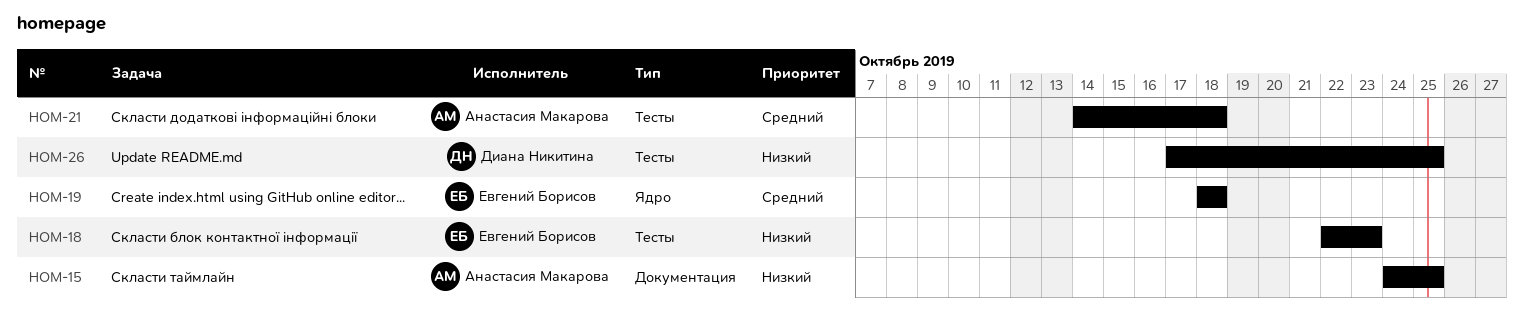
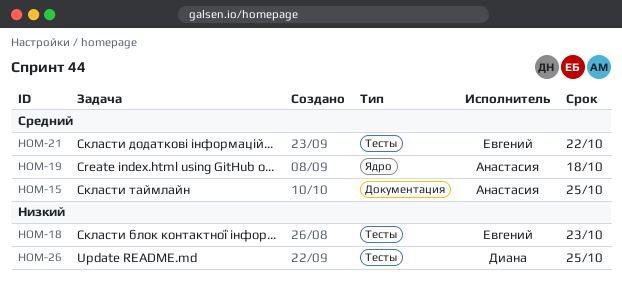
HOM-15, priority: Низкий -> Средний
HOM-19, owner: Евгений Борисов -> Анастасия Макарова
HOM-21, owner: Анастасия Макарова -> Евгений Борисов
HOM-21, due: Oct 18 -> Oct 22

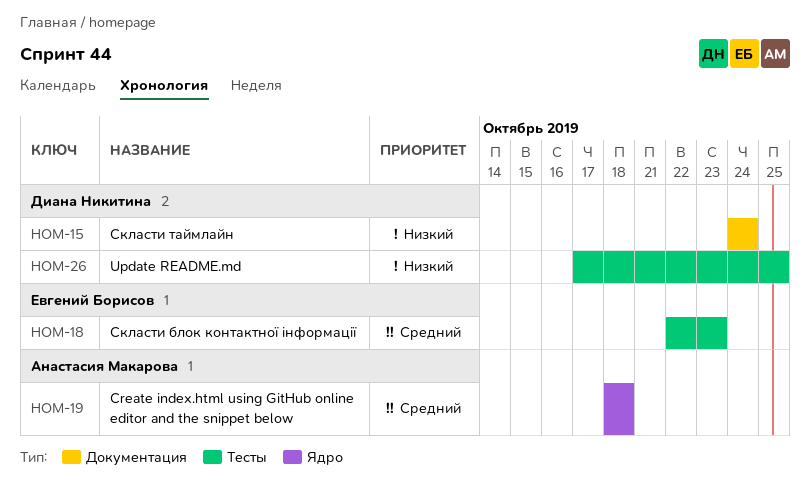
HOM-15, owner: Анастасия Макарова -> Диана Никитина
HOM-15, priority: Средний -> Низкий
HOM-15, due: Oct 25 -> Oct 24
HOM-18, priority: Низкий -> Средний
HOM-21: present -> none

